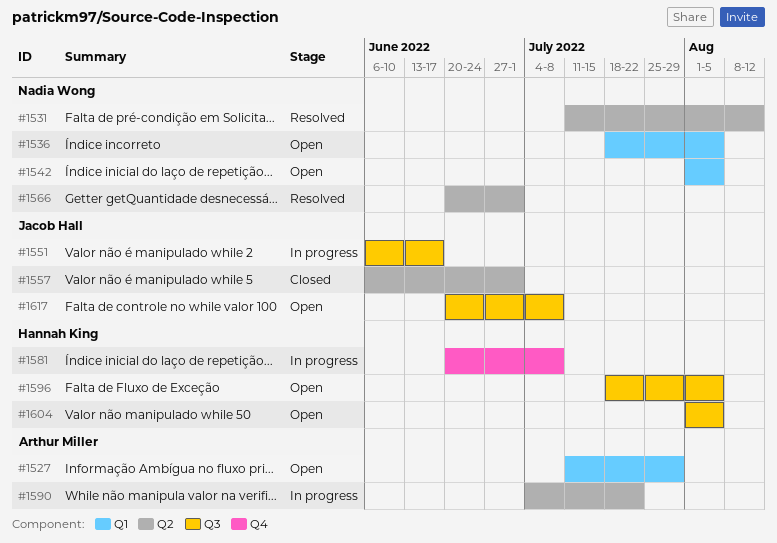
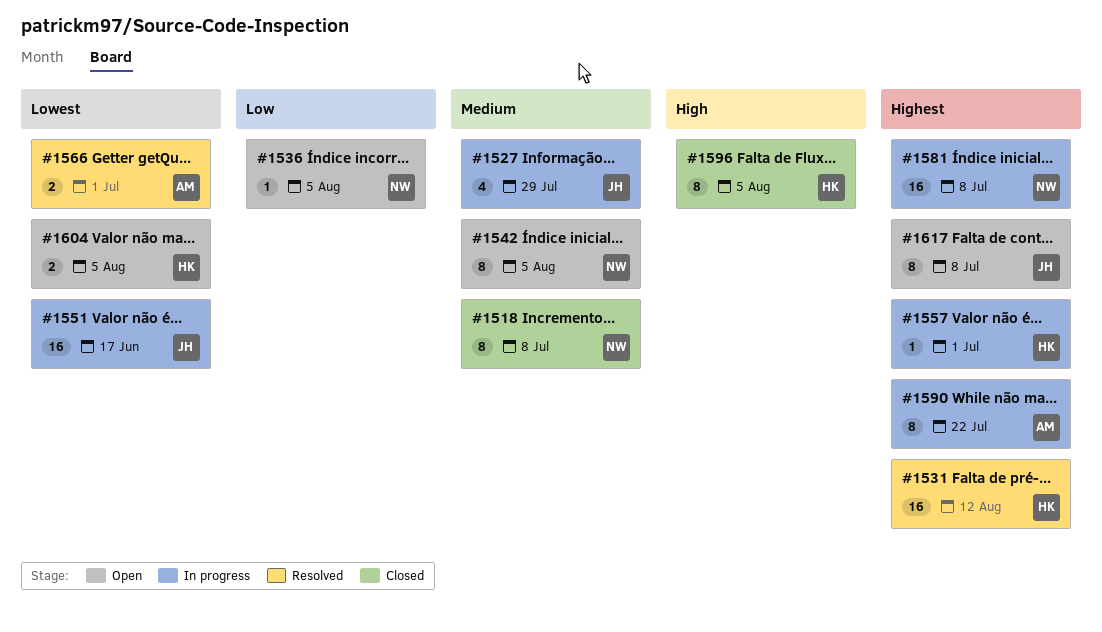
#1518: none -> present
#1527, status: Open -> In progress
#1527, owner: Arthur Miller -> Jacob Hall
#1531, owner: Nadia Wong -> Hannah King
#1557, status: Closed -> In progress
#1557, owner: Jacob Hall -> Hannah King
#1566, owner: Nadia Wong -> Arthur Miller
#1581, owner: Hannah King -> Nadia Wong
#1596, status: Open -> Closed

